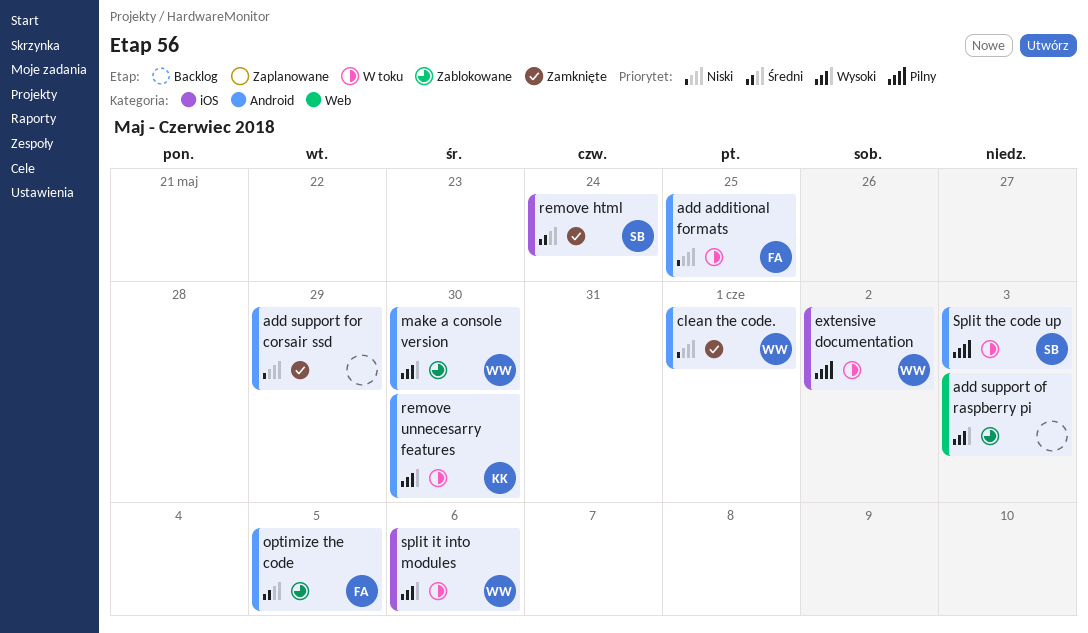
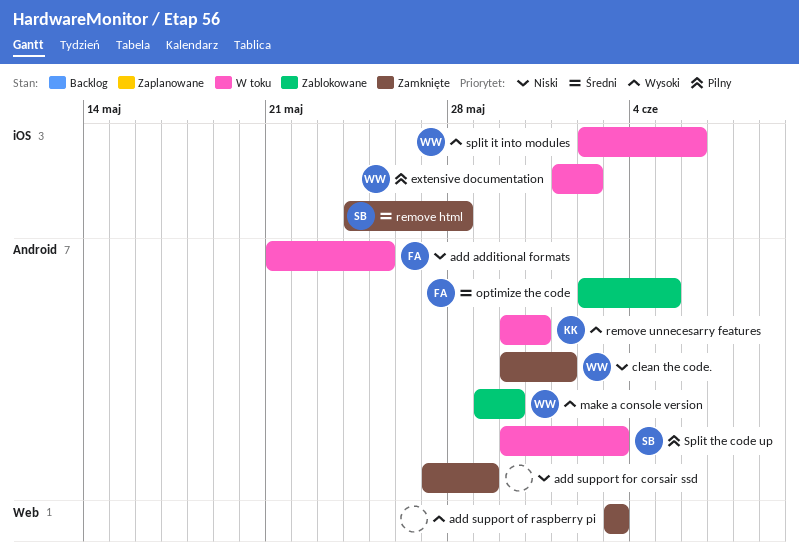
add support of raspberry pi, status: Zablokowane -> Zamknięte
remove html, due: May 24 -> May 28
remove unnecesarry features, due: May 30 -> May 31

